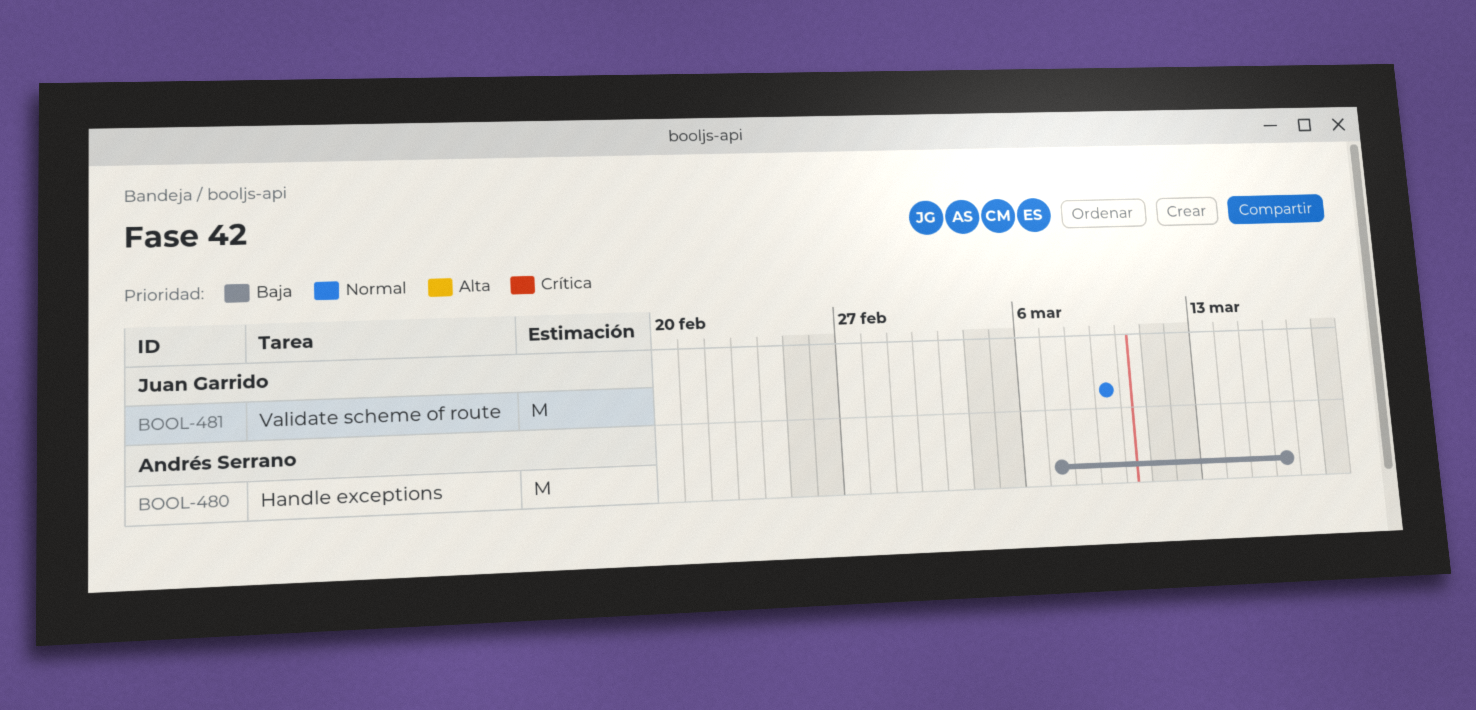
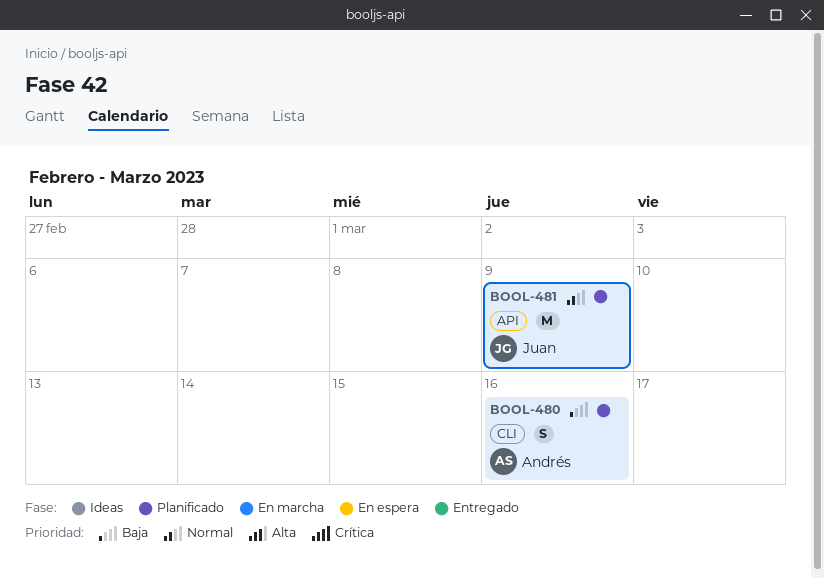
BOOL-480, estimate: M -> S

